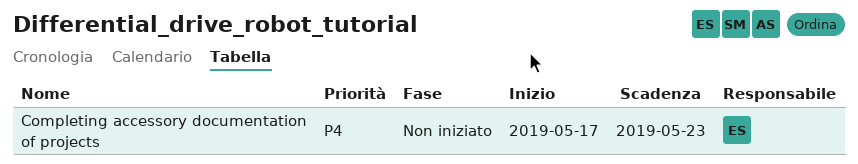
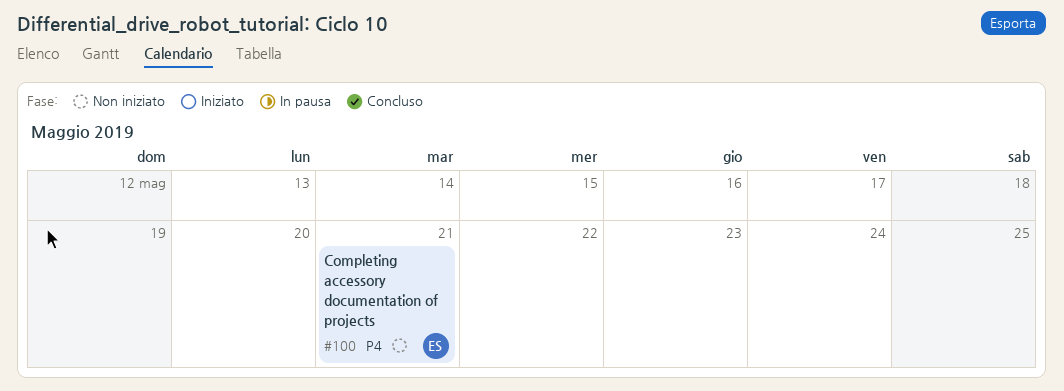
Completing accessory documentation of projects, due: May 23 -> May 21

